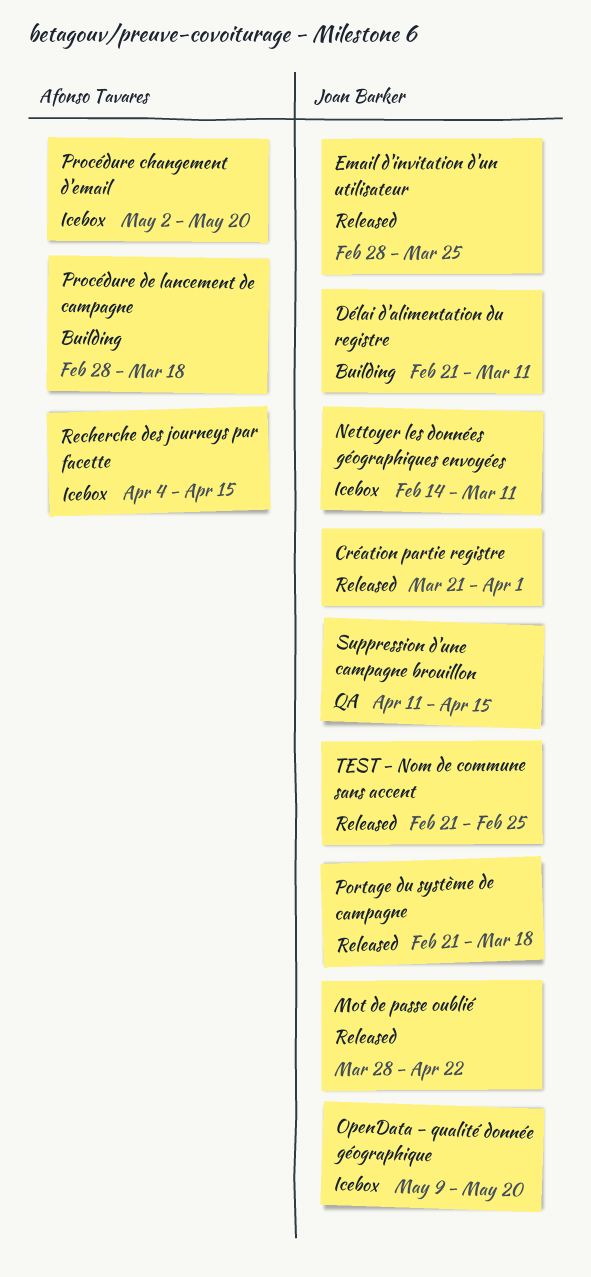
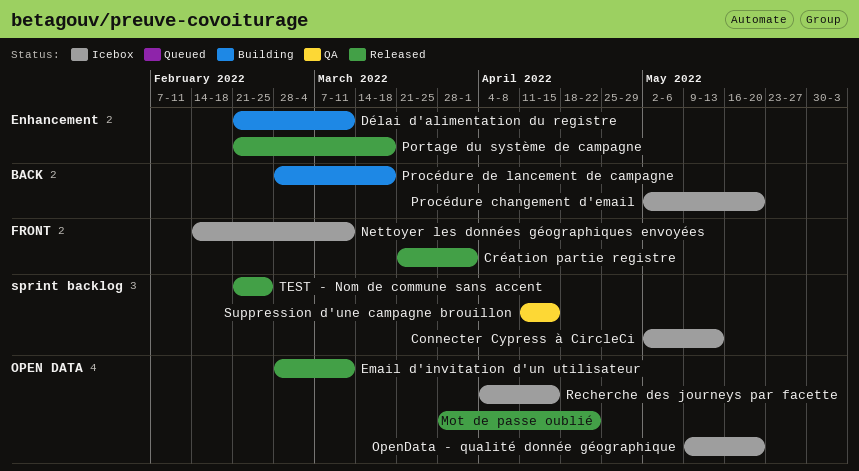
Connecter Cypress à CircleCi: none -> present
Email d'invitation d'un utilisateur, due: Mar 25 -> Mar 11

